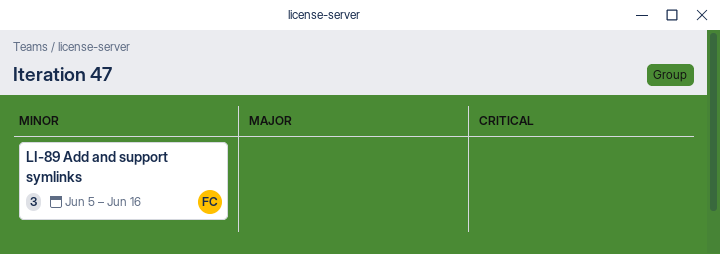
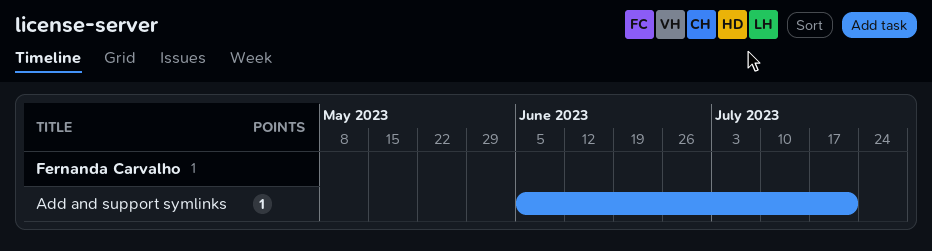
Add and support symlinks, estimate: 3 -> 1
Add and support symlinks, due: Jun 16 -> Jul 21

